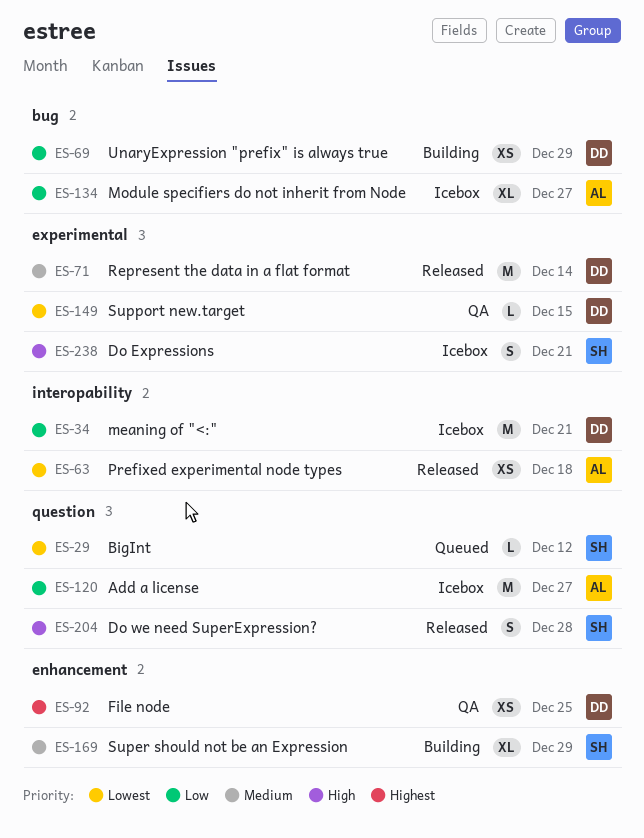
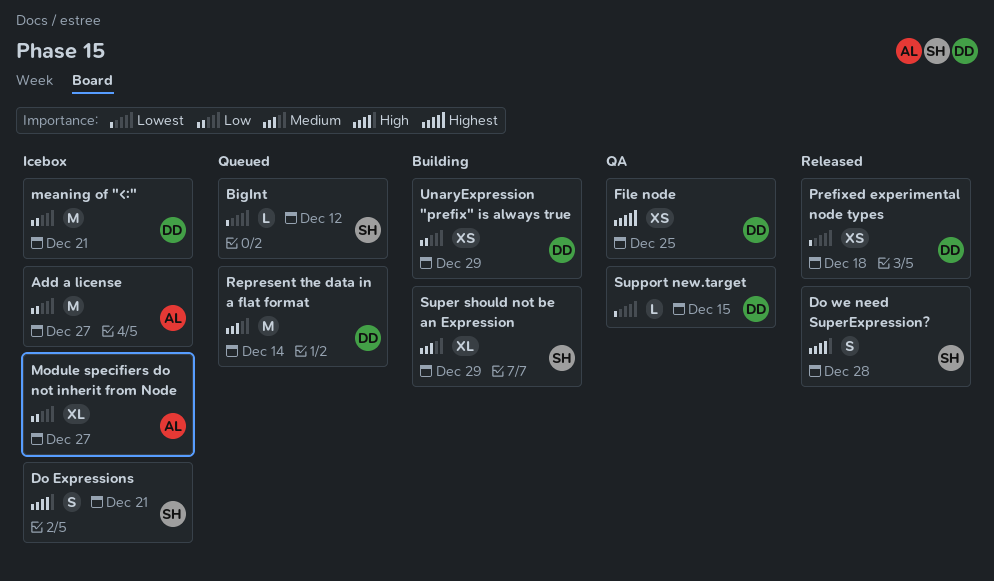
Prefixed experimental node types, owner: AL -> DD
Represent the data in a flat format, status: Released -> Queued

